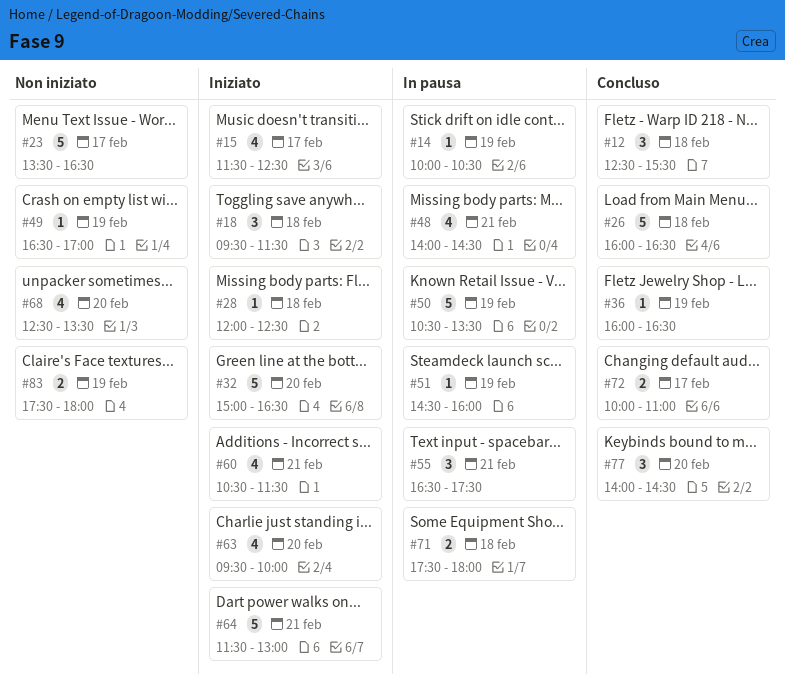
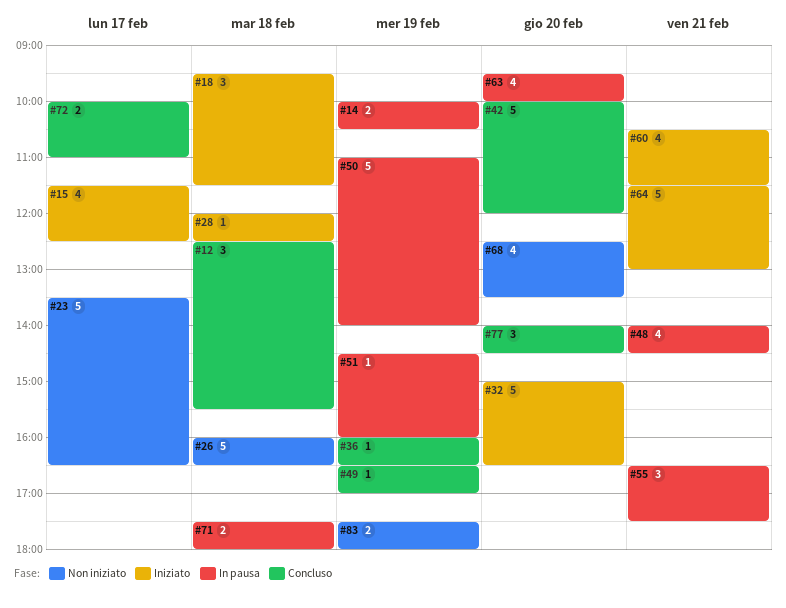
#14, estimate: 1 -> 2
#26, status: Concluso -> Non iniziato
#42: none -> present
#49, status: Non iniziato -> Concluso
#50, begins: 10:30 -> 11:00
#50, ends: 13:30 -> 14:00
#63, status: Iniziato -> In pausa

